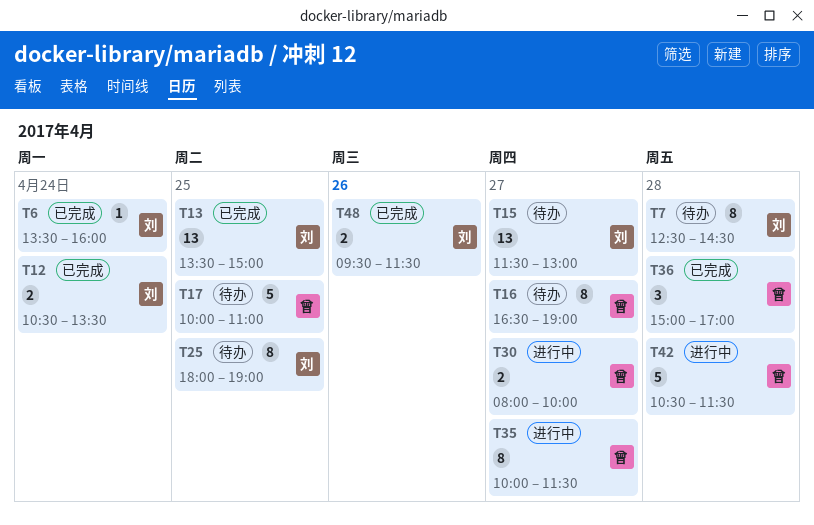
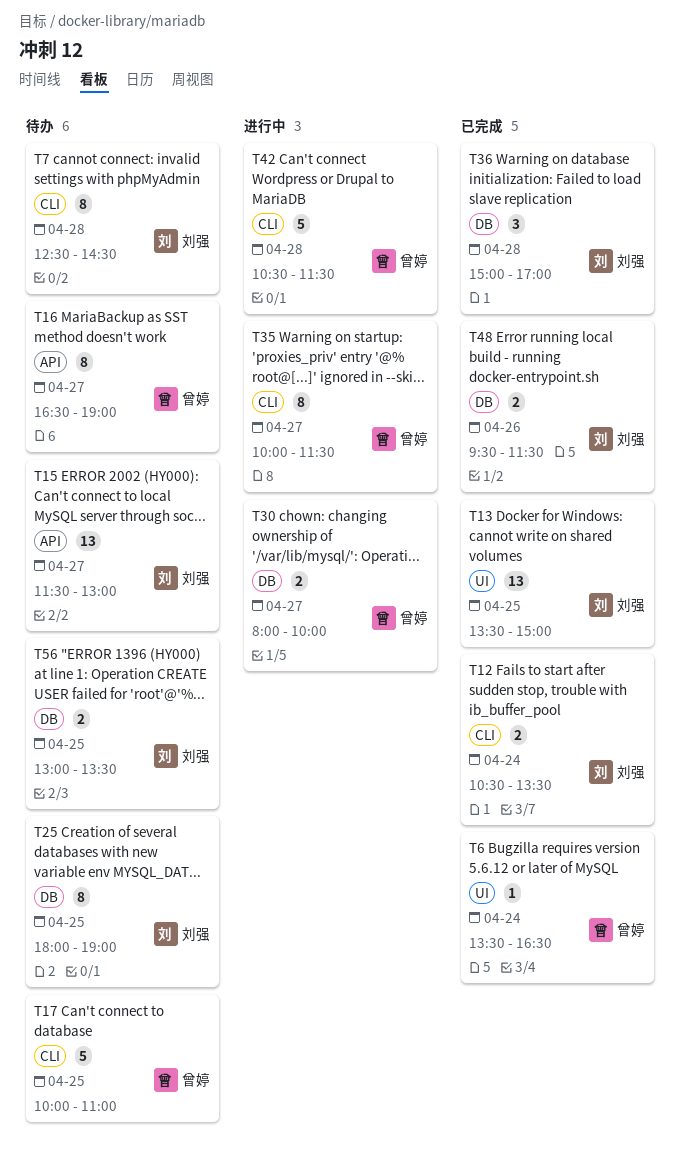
T6, owner: 刘强 -> 曾婷
T6, ends: 16:00 -> 16:30
T36, owner: 曾婷 -> 刘强
T56: none -> present

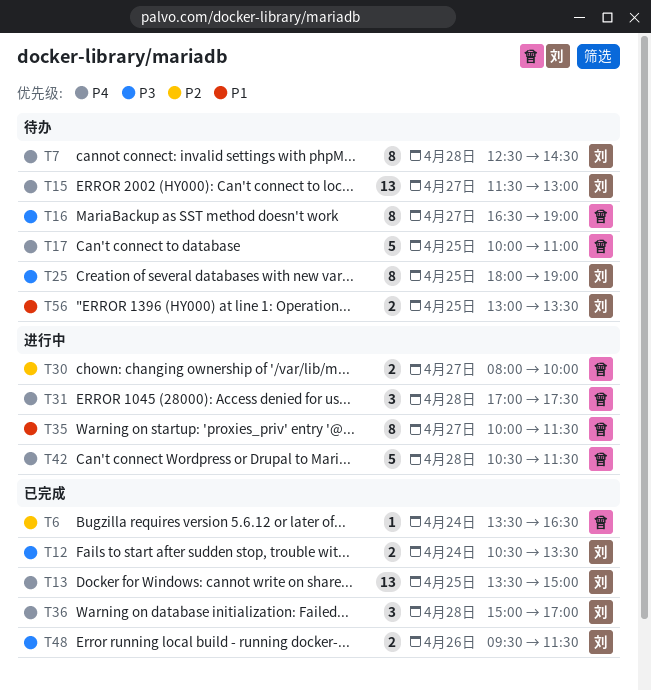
T31: none -> present

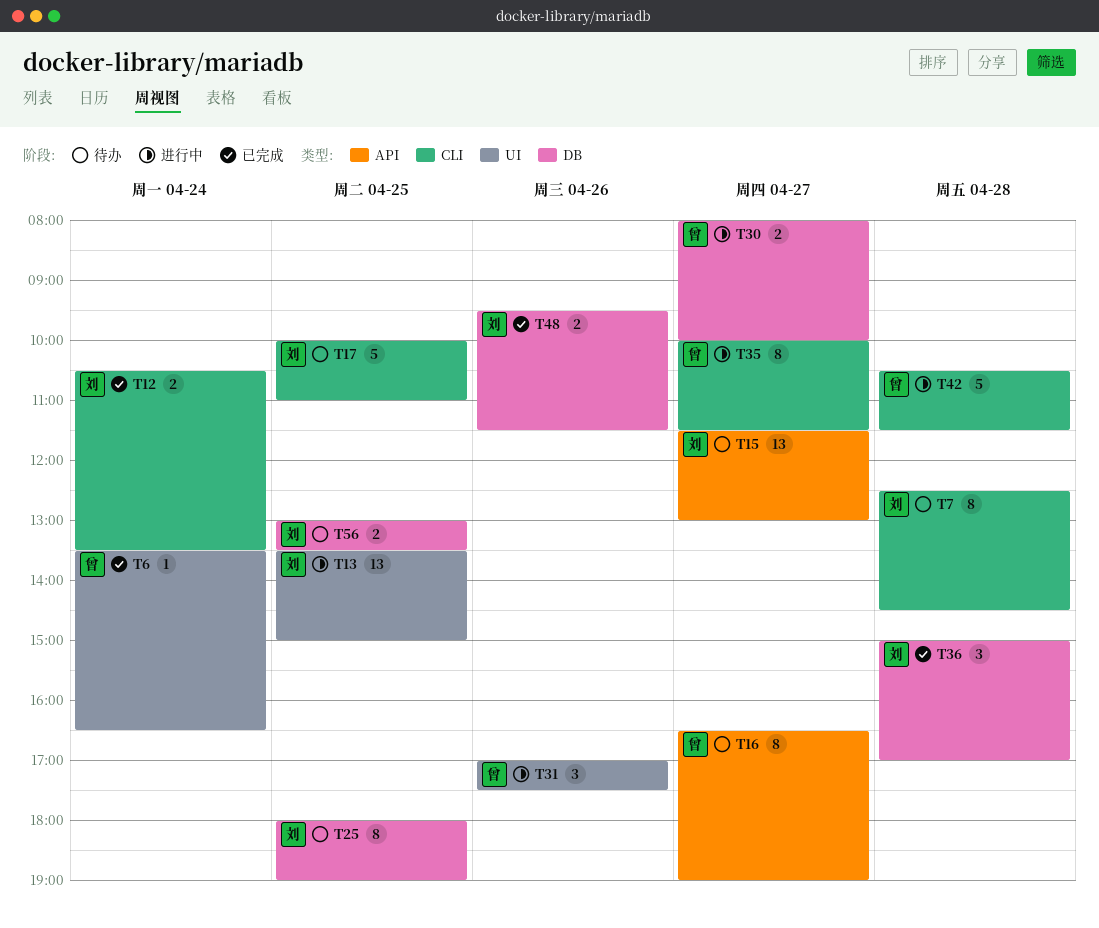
T13, status: 已完成 -> 进行中
T17, owner: 曾 -> 刘
T31, day: Apr 28 -> Apr 26

